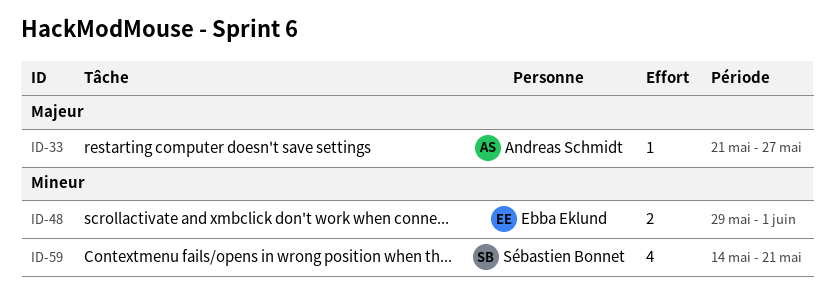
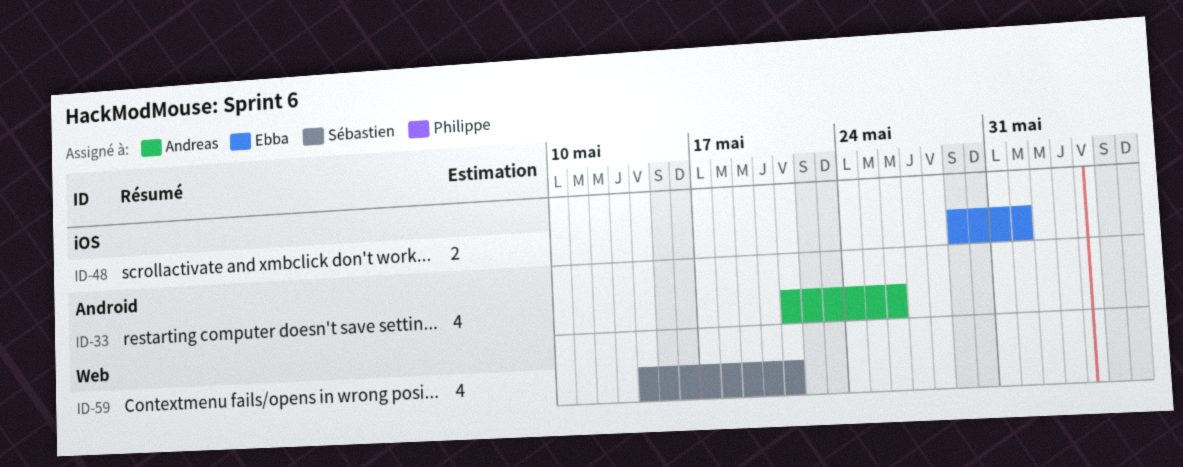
ID-33, estimate: 1 -> 4
ID-33, due: May 27 -> May 26

